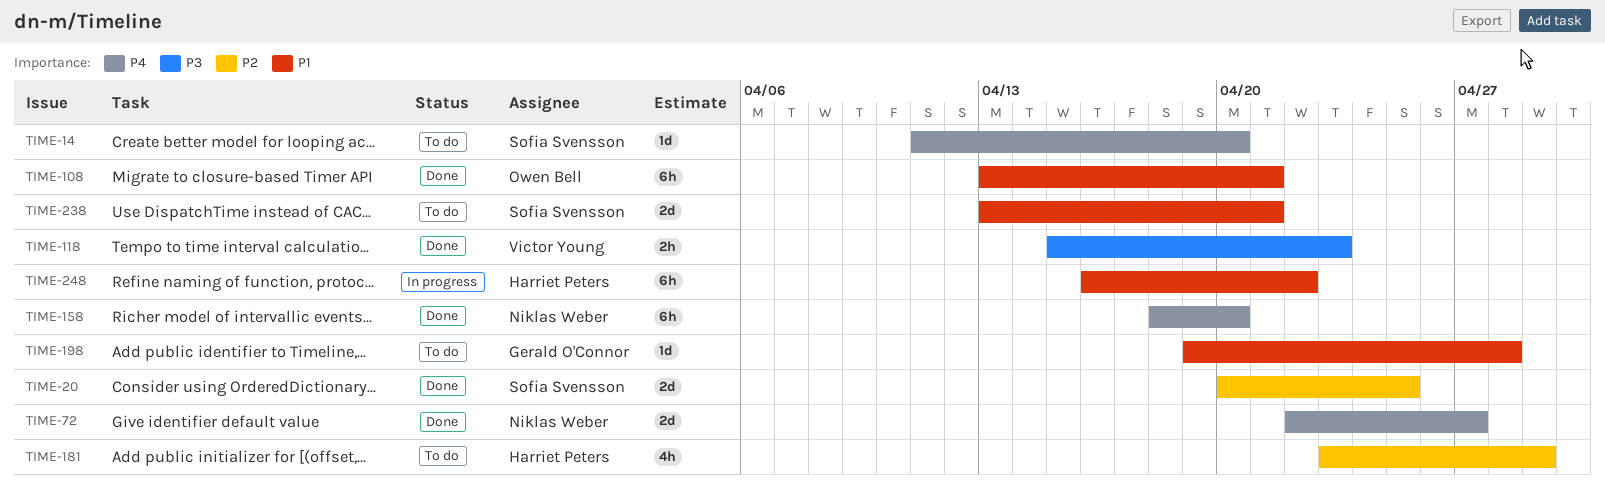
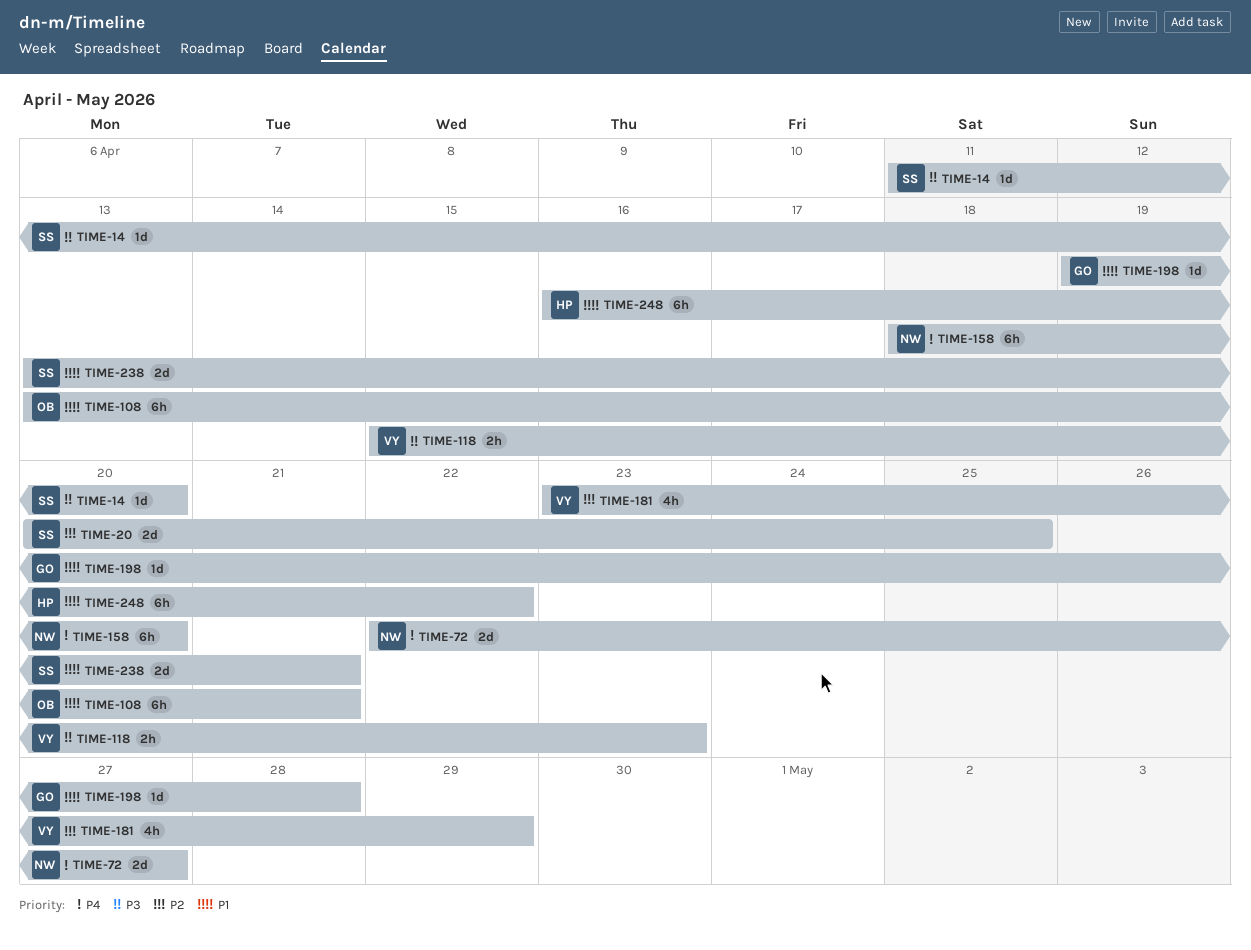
TIME-14, priority: P4 -> P3
TIME-181, owner: Harriet Peters -> Victor Young

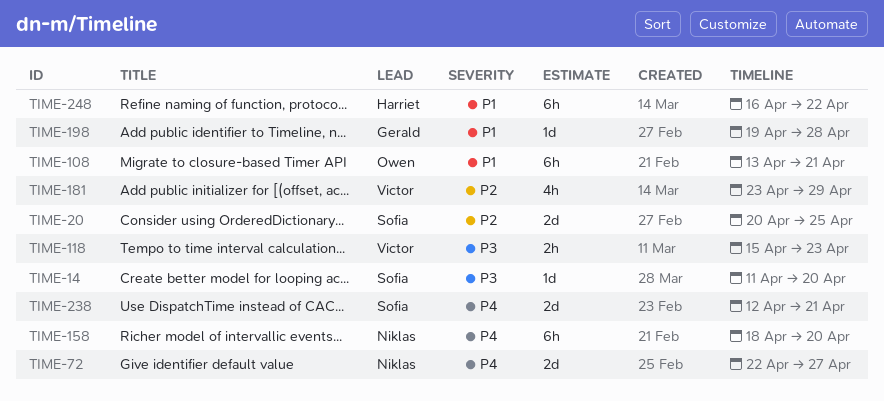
TIME-238, priority: P1 -> P4
TIME-238, start: Apr 13 -> Apr 12

